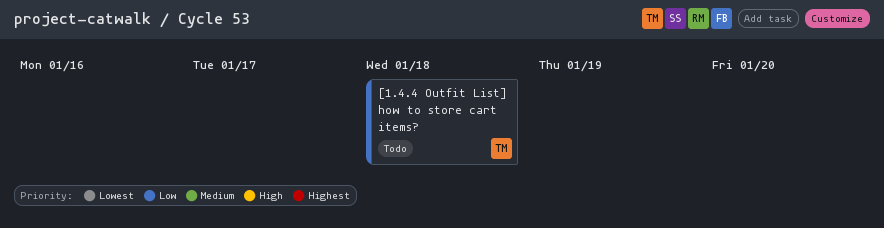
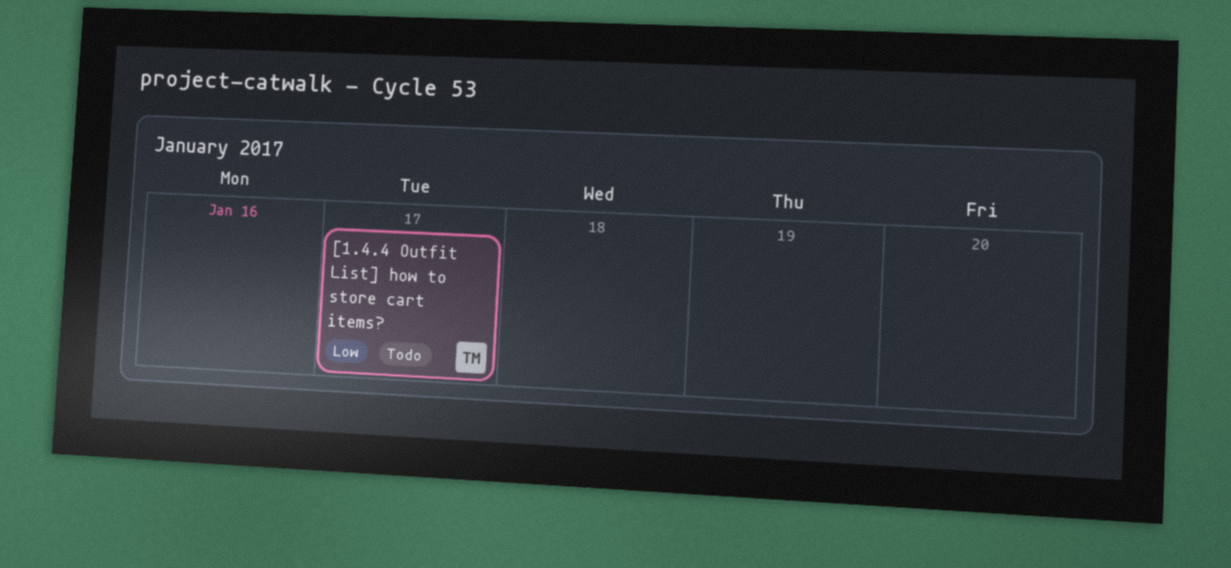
[1.4.4 Outfit List] how to store cart items?, due: Jan 18 -> Jan 17

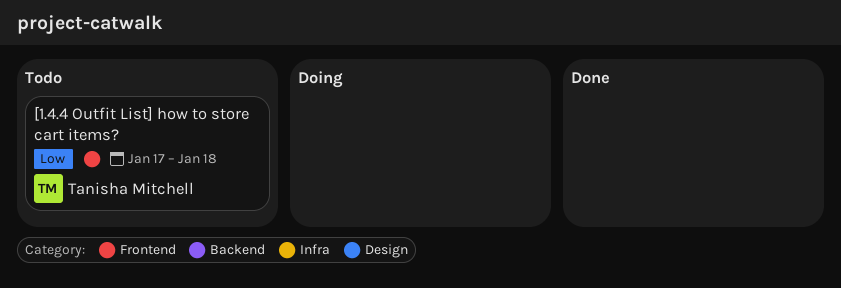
[1.4.4 Outfit List] how to store cart items?, due: Jan 17 -> Jan 18

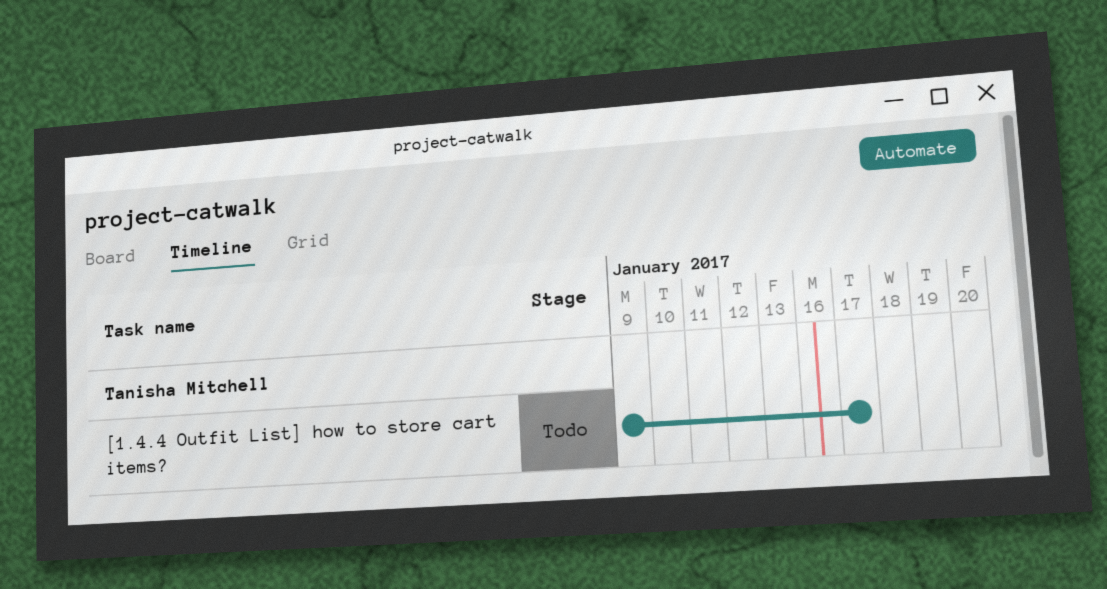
[1.4.4 Outfit List] how to store cart items?, start: Jan 17 -> Jan 9
[1.4.4 Outfit List] how to store cart items?, due: Jan 18 -> Jan 17

